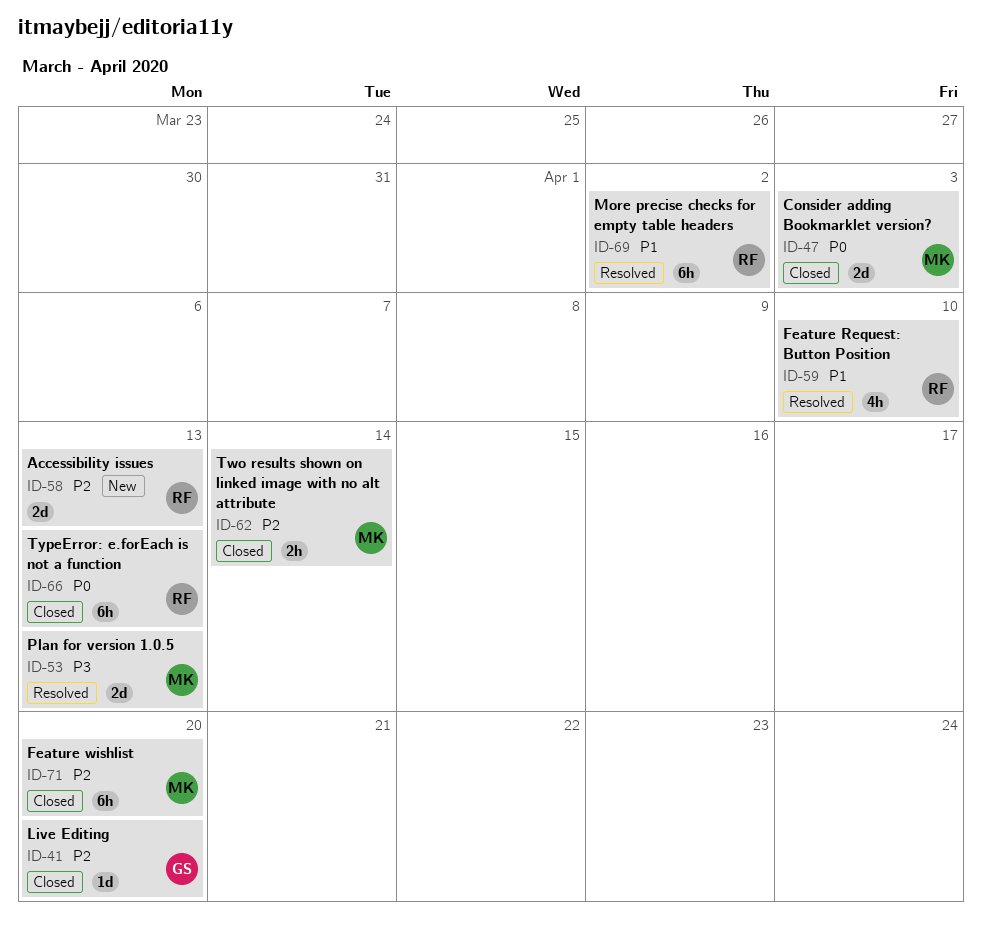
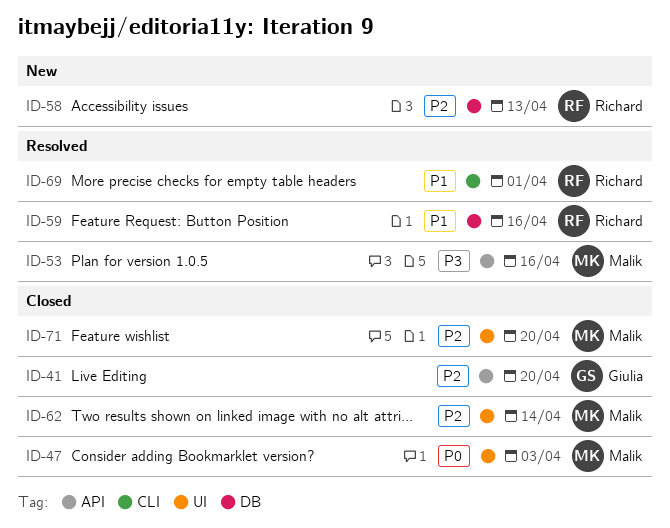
ID-53, due: Apr 13 -> Apr 16
ID-59, due: Apr 10 -> Apr 16
ID-66: present -> none
ID-69, due: Apr 2 -> Apr 1

